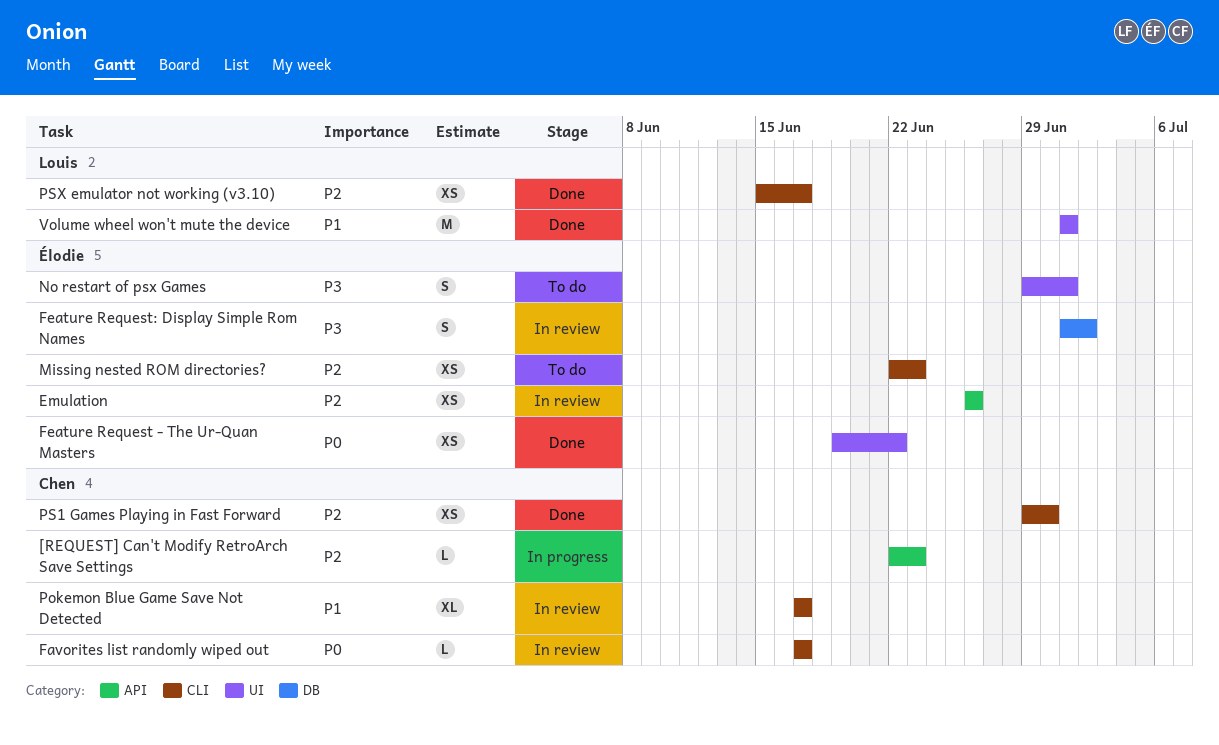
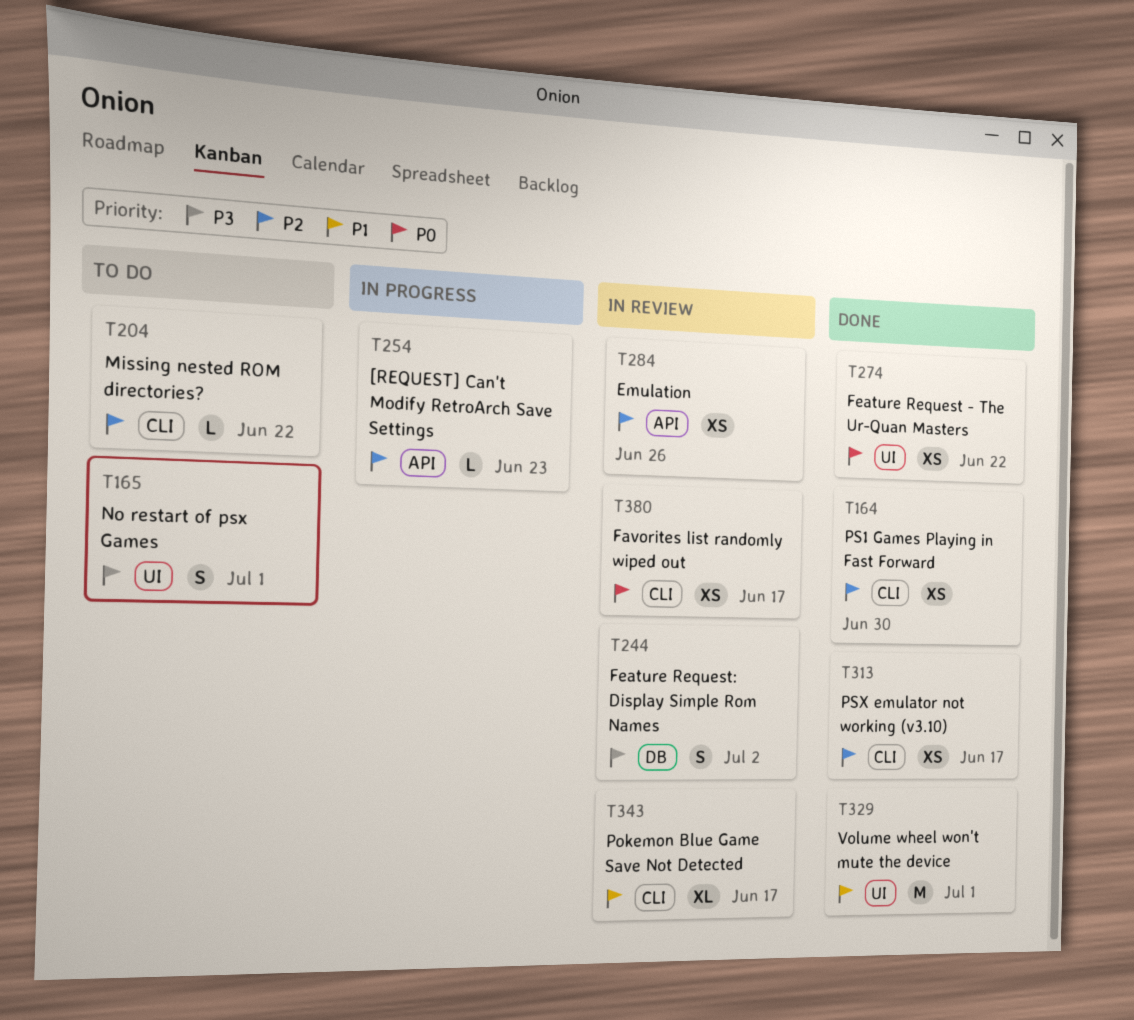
Favorites list randomly wiped out, estimate: L -> XS
Missing nested ROM directories?, estimate: XS -> L
Missing nested ROM directories?, due: Jun 23 -> Jun 22

